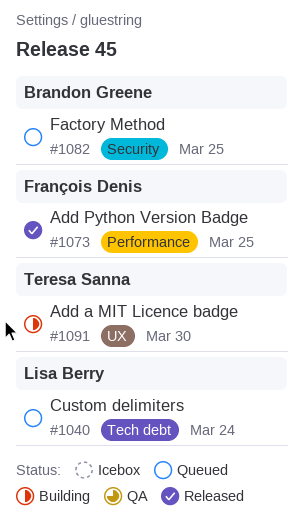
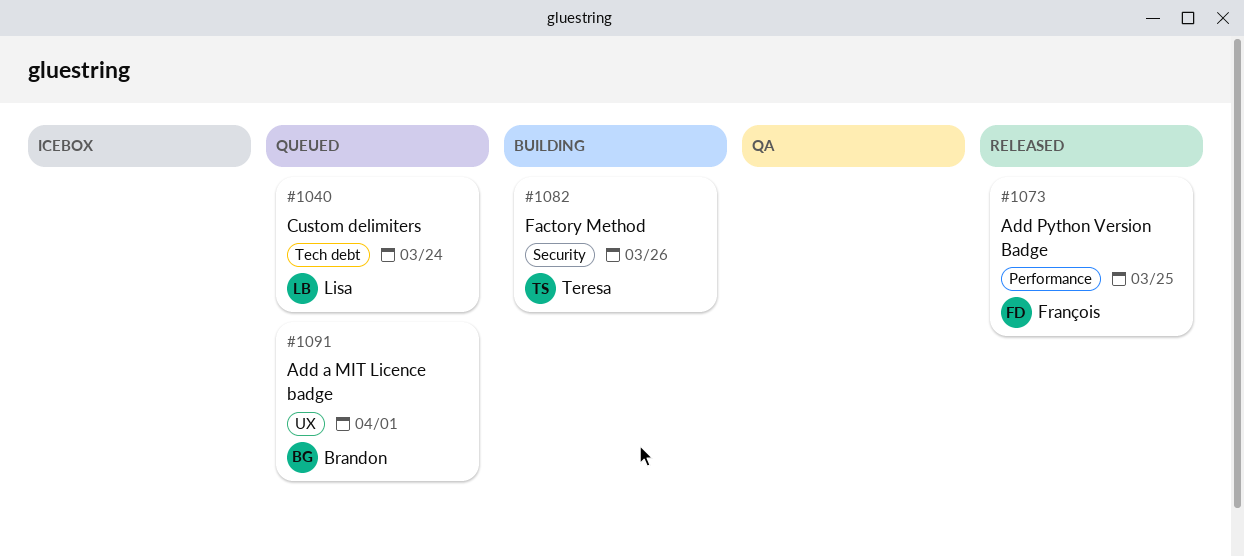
#1082, status: Queued -> Building
#1082, owner: Brandon Greene -> Teresa Sanna
#1082, due: Mar 25 -> Mar 26
#1091, status: Building -> Queued
#1091, owner: Teresa Sanna -> Brandon Greene
#1091, due: Mar 30 -> Apr 1

